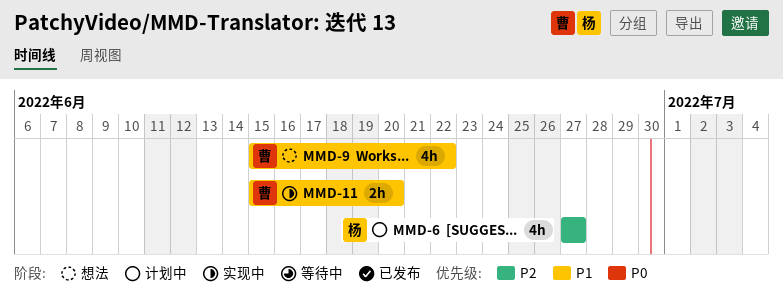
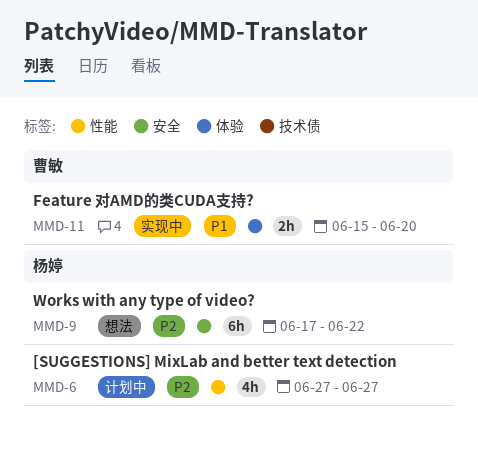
MMD-9, owner: 曹敏 -> 杨婷
MMD-9, priority: P1 -> P2
MMD-9, estimate: 4h -> 6h
MMD-9, start: Jun 15 -> Jun 17

